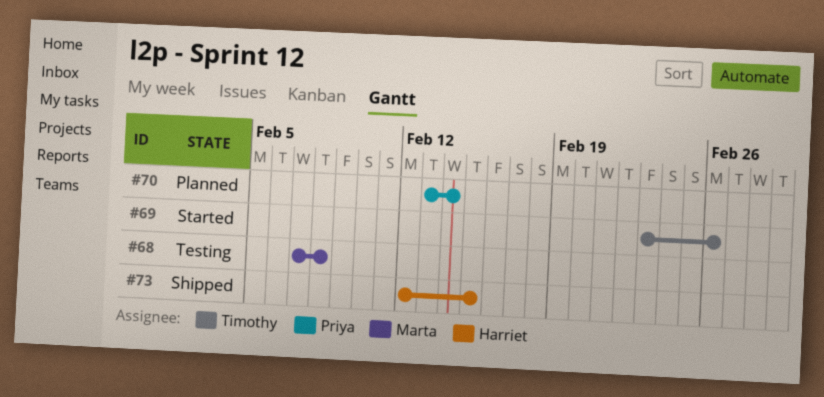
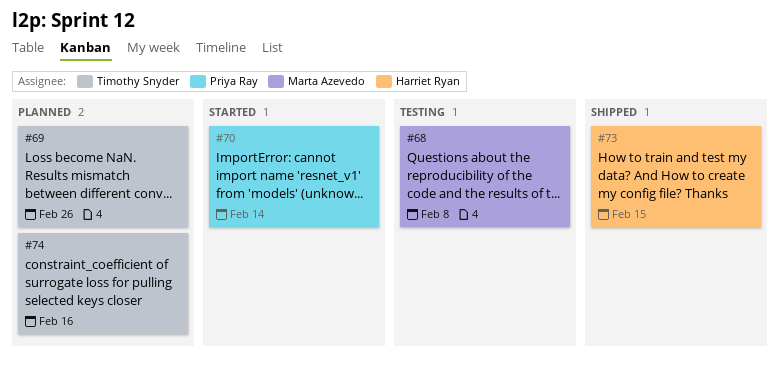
#69, status: Started -> Planned
#70, status: Planned -> Started
#74: none -> present

